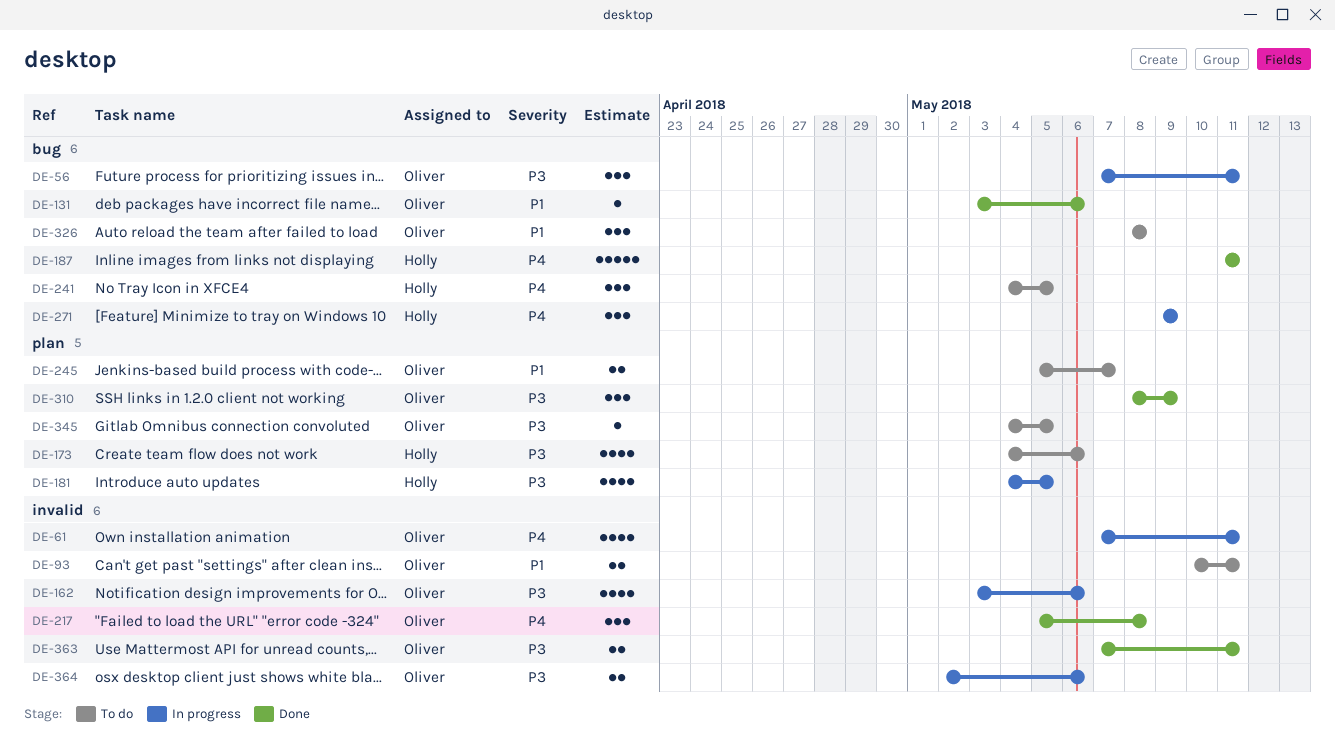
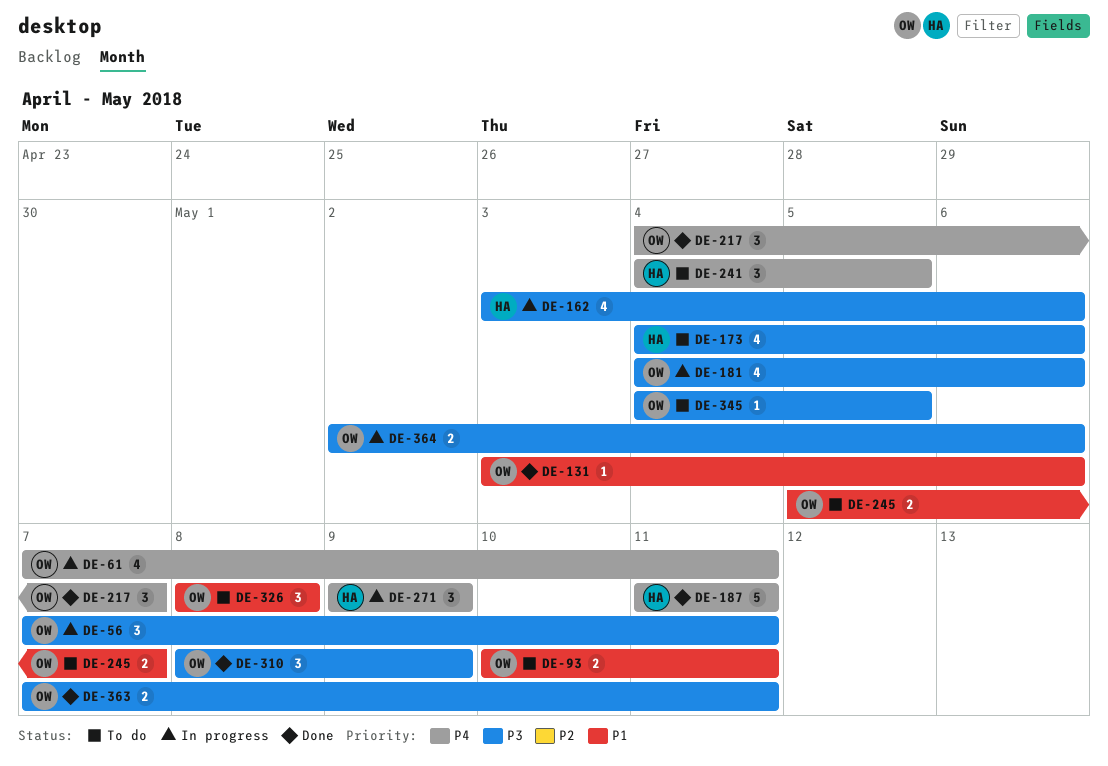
DE-162, owner: Oliver -> Holly
DE-181, owner: Holly -> Oliver
DE-181, due: May 5 -> May 6
DE-217, start: May 5 -> May 4
DE-217, due: May 8 -> May 7

